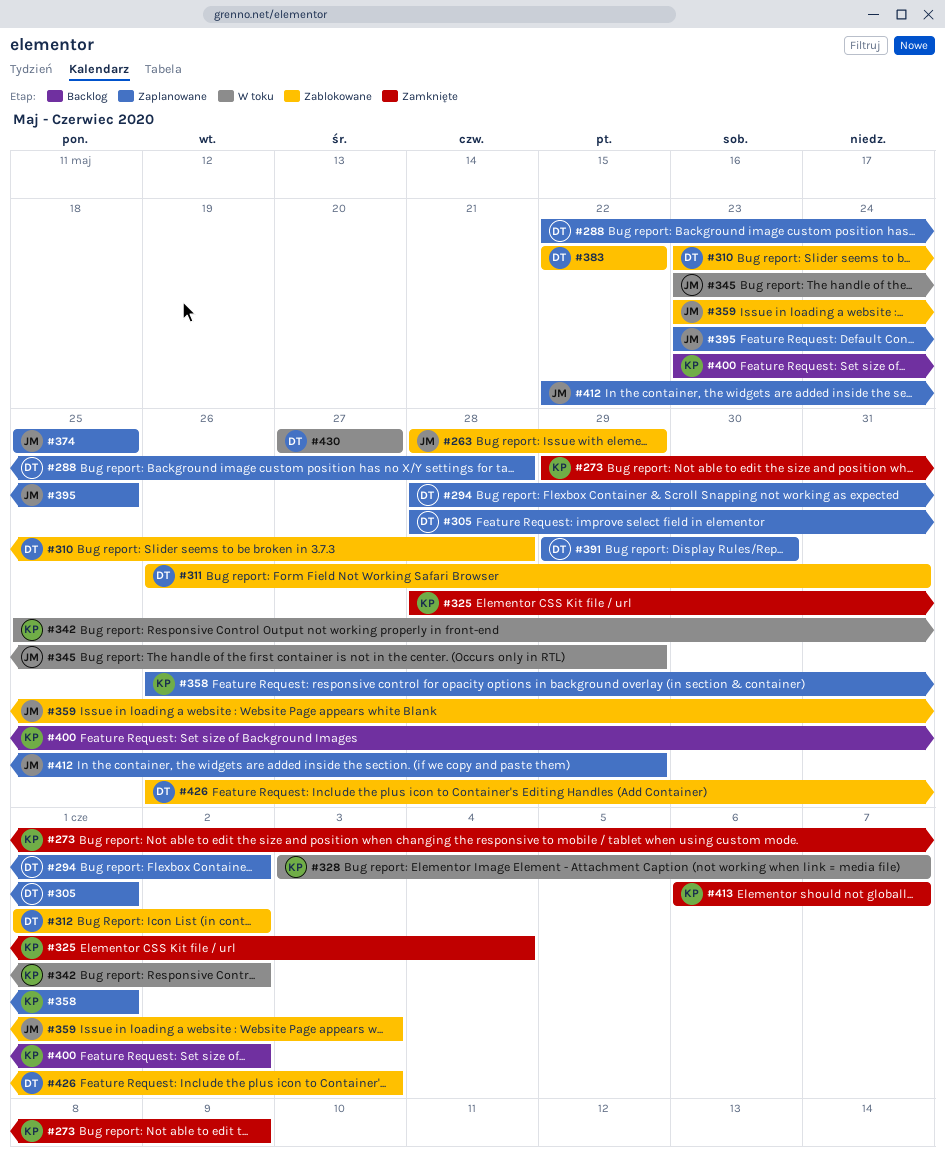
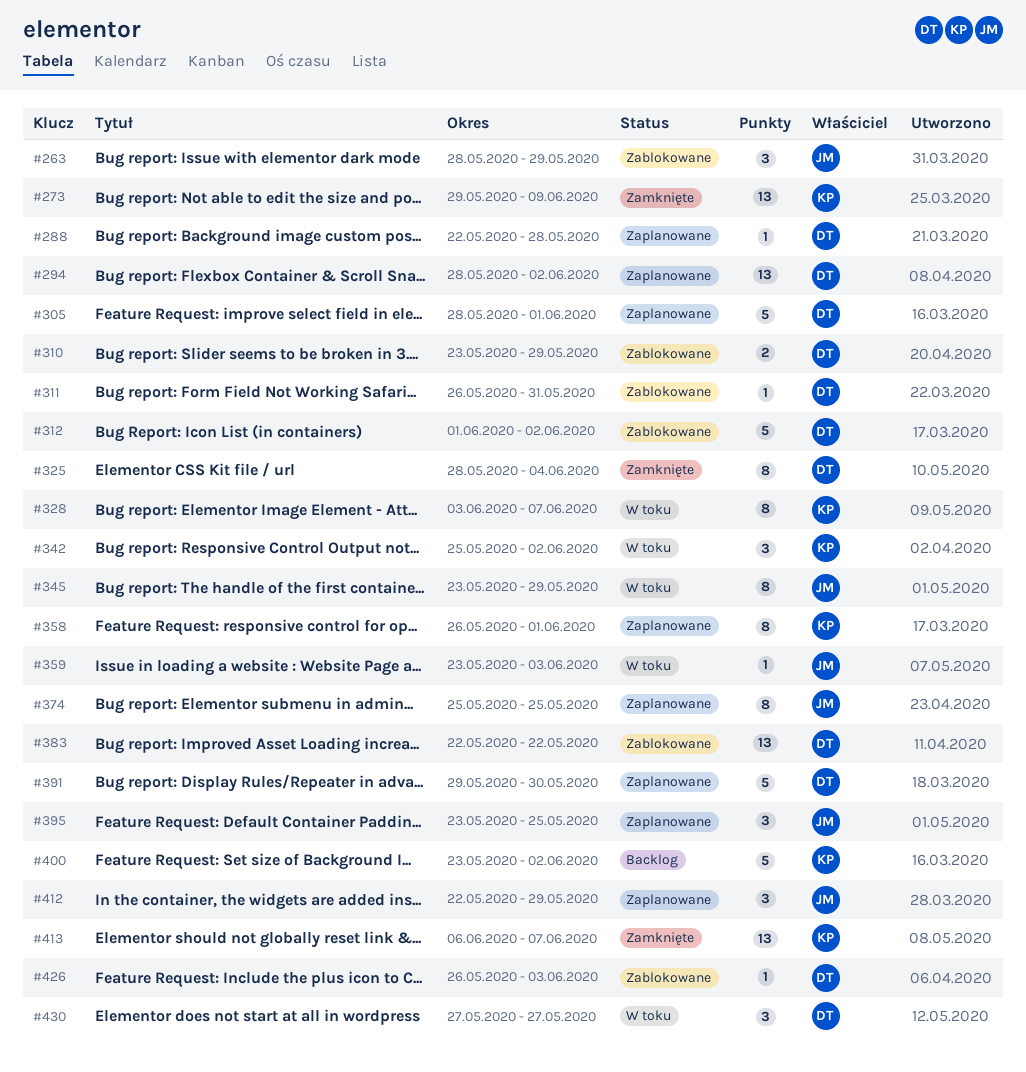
#310, due: May 28 -> May 29
#325, owner: KP -> DT
#359, status: Zablokowane -> W toku

